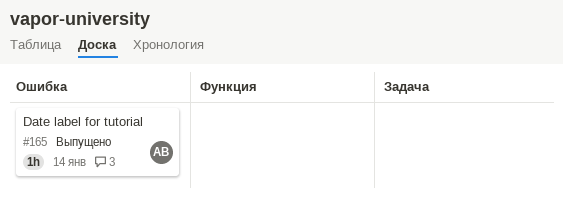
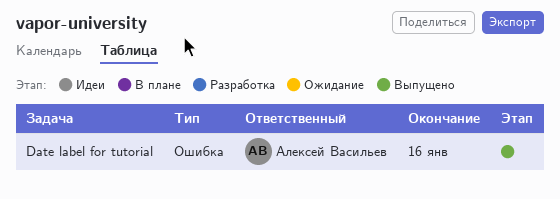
Date label for tutorial, due: Jan 14 -> Jan 16

